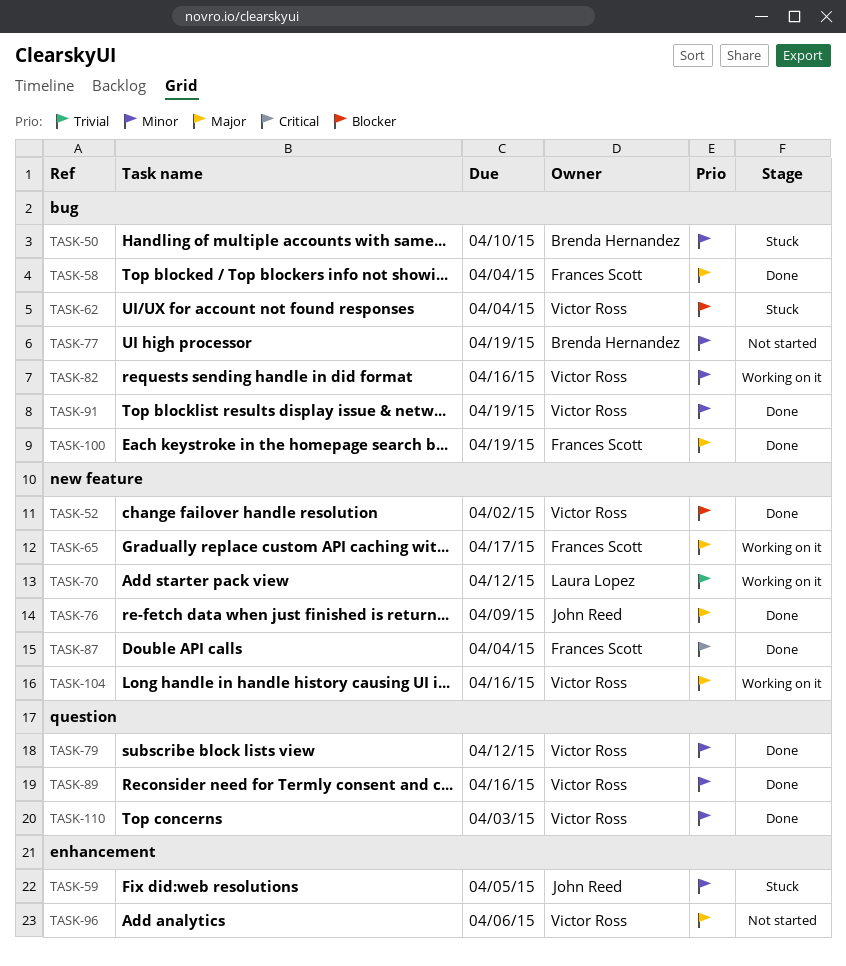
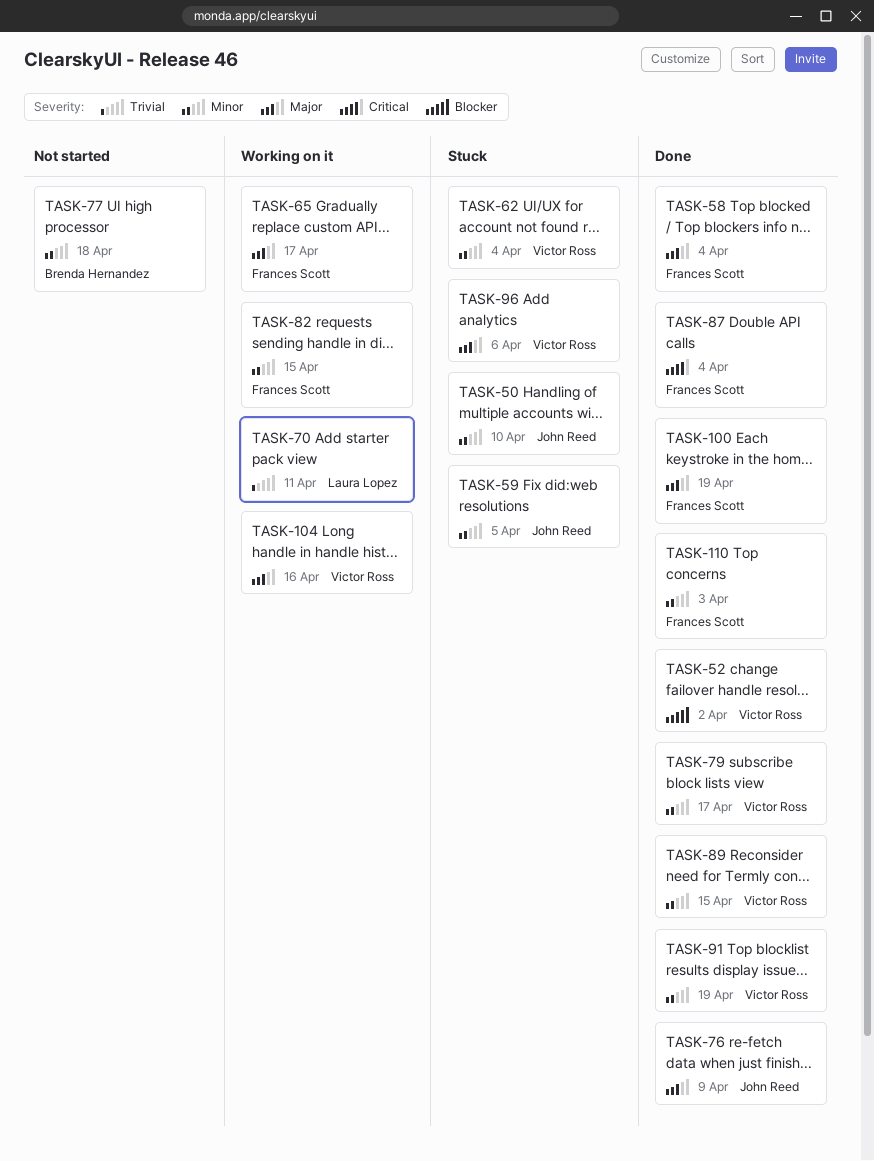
TASK-50, owner: Brenda Hernandez -> John Reed
TASK-62, priority: Blocker -> Minor
TASK-70, due: Apr 12 -> Apr 11
TASK-77, due: Apr 19 -> Apr 18
TASK-79, due: Apr 12 -> Apr 17
TASK-82, owner: Victor Ross -> Frances Scott
TASK-82, due: Apr 16 -> Apr 15
TASK-89, due: Apr 16 -> Apr 15
TASK-96, status: Not started -> Stuck
TASK-110, owner: Victor Ross -> Frances Scott

